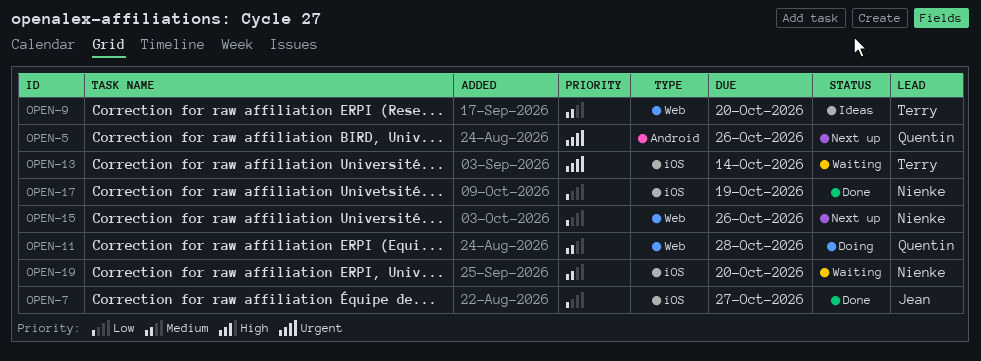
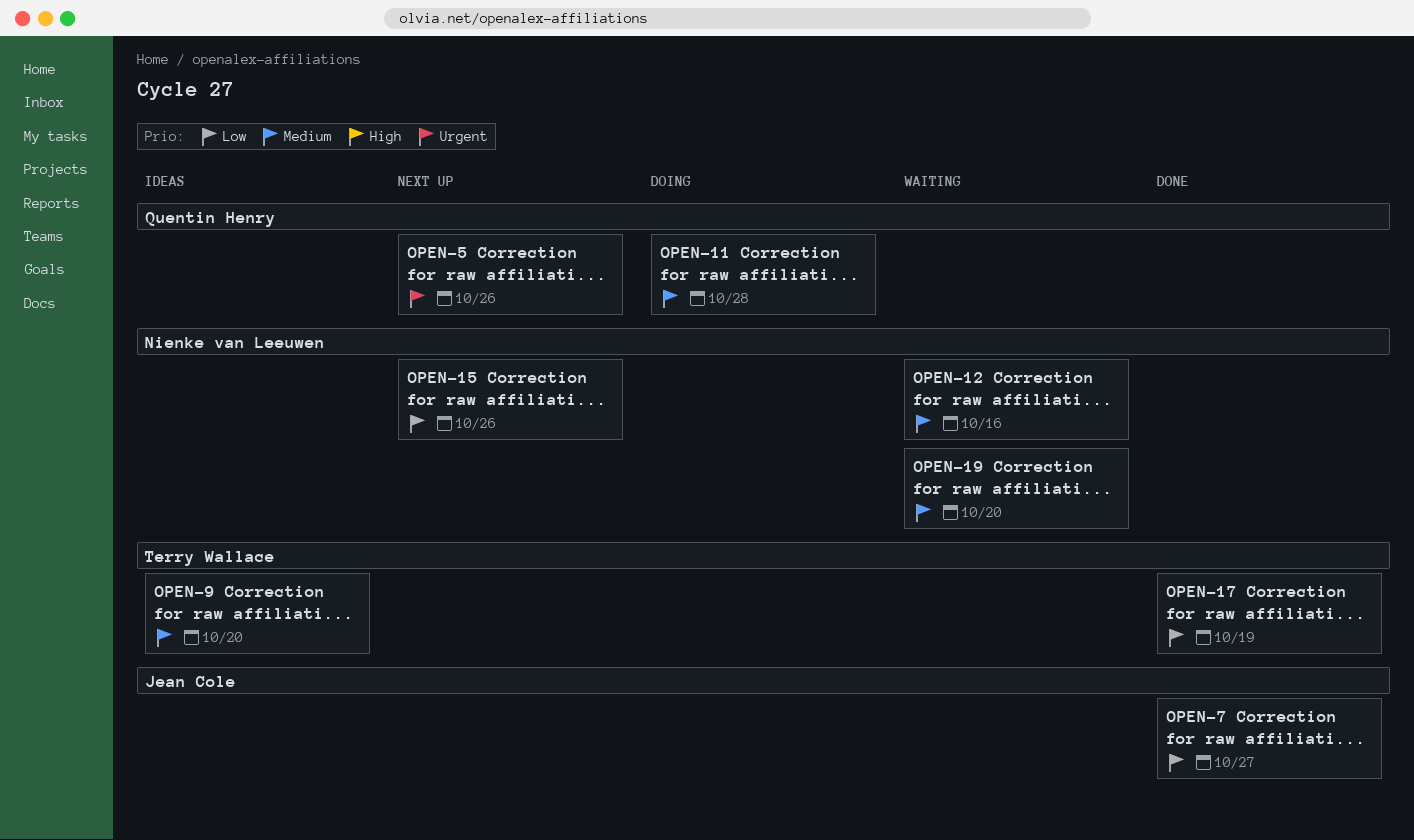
OPEN-12: none -> present
OPEN-13: present -> none
OPEN-17, owner: Nienke van Leeuwen -> Terry Wallace

